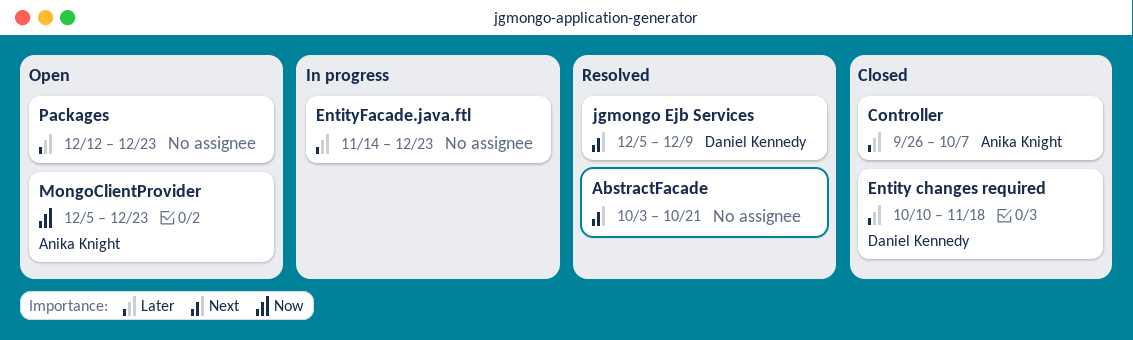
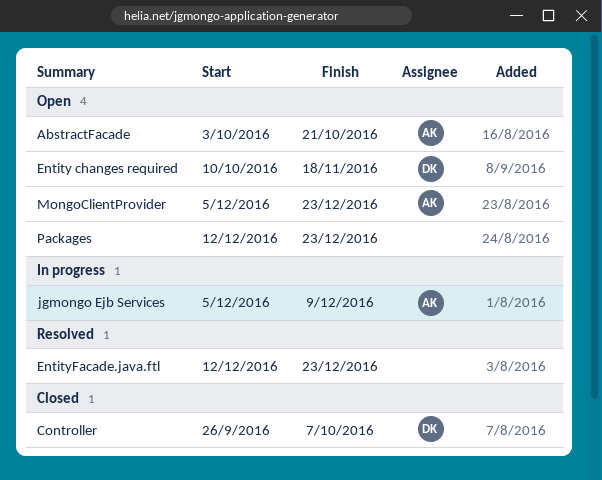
AbstractFacade, status: Resolved -> Open
AbstractFacade, owner: none -> Anika Knight
Controller, owner: Anika Knight -> Daniel Kennedy
Entity changes required, status: Closed -> Open
EntityFacade.java.ftl, status: In progress -> Resolved
EntityFacade.java.ftl, start: Nov 14 -> Dec 12
jgmongo Ejb Services, status: Resolved -> In progress
jgmongo Ejb Services, owner: Daniel Kennedy -> Anika Knight

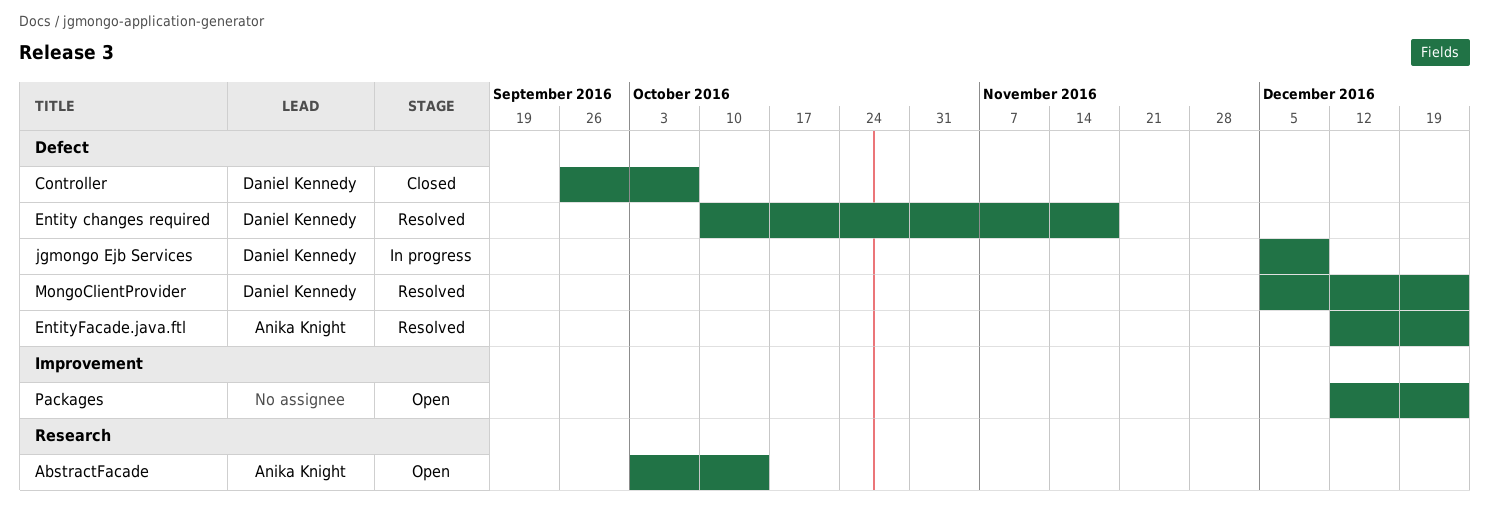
AbstractFacade, due: Oct 21 -> Oct 14
Entity changes required, status: Open -> Resolved
EntityFacade.java.ftl, owner: none -> Anika Knight
jgmongo Ejb Services, owner: Anika Knight -> Daniel Kennedy
MongoClientProvider, status: Open -> Resolved
MongoClientProvider, owner: Anika Knight -> Daniel Kennedy

